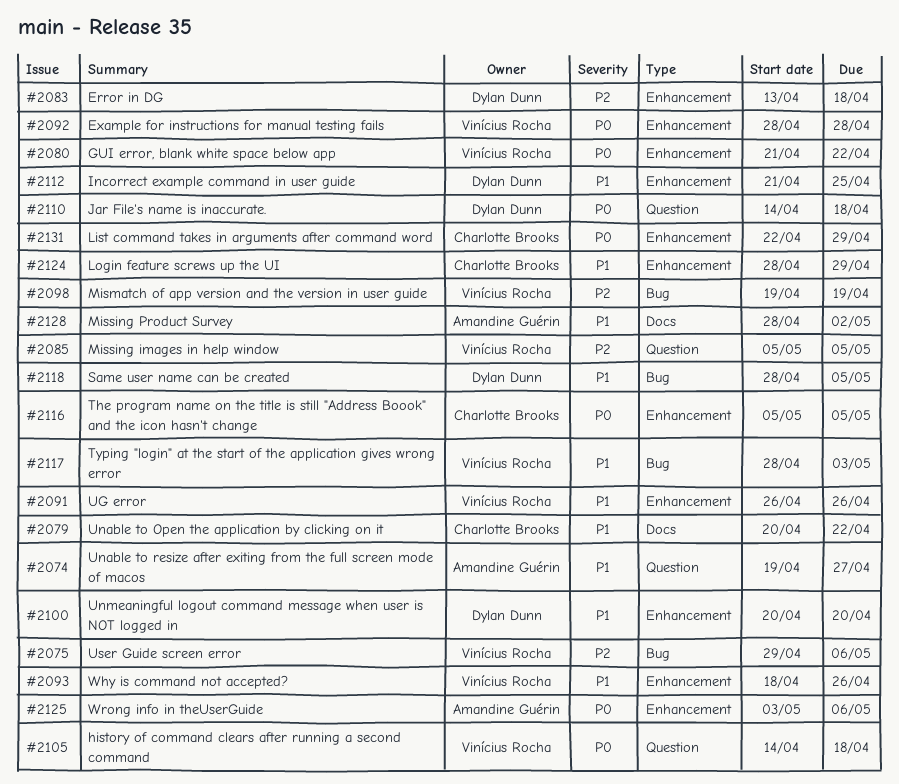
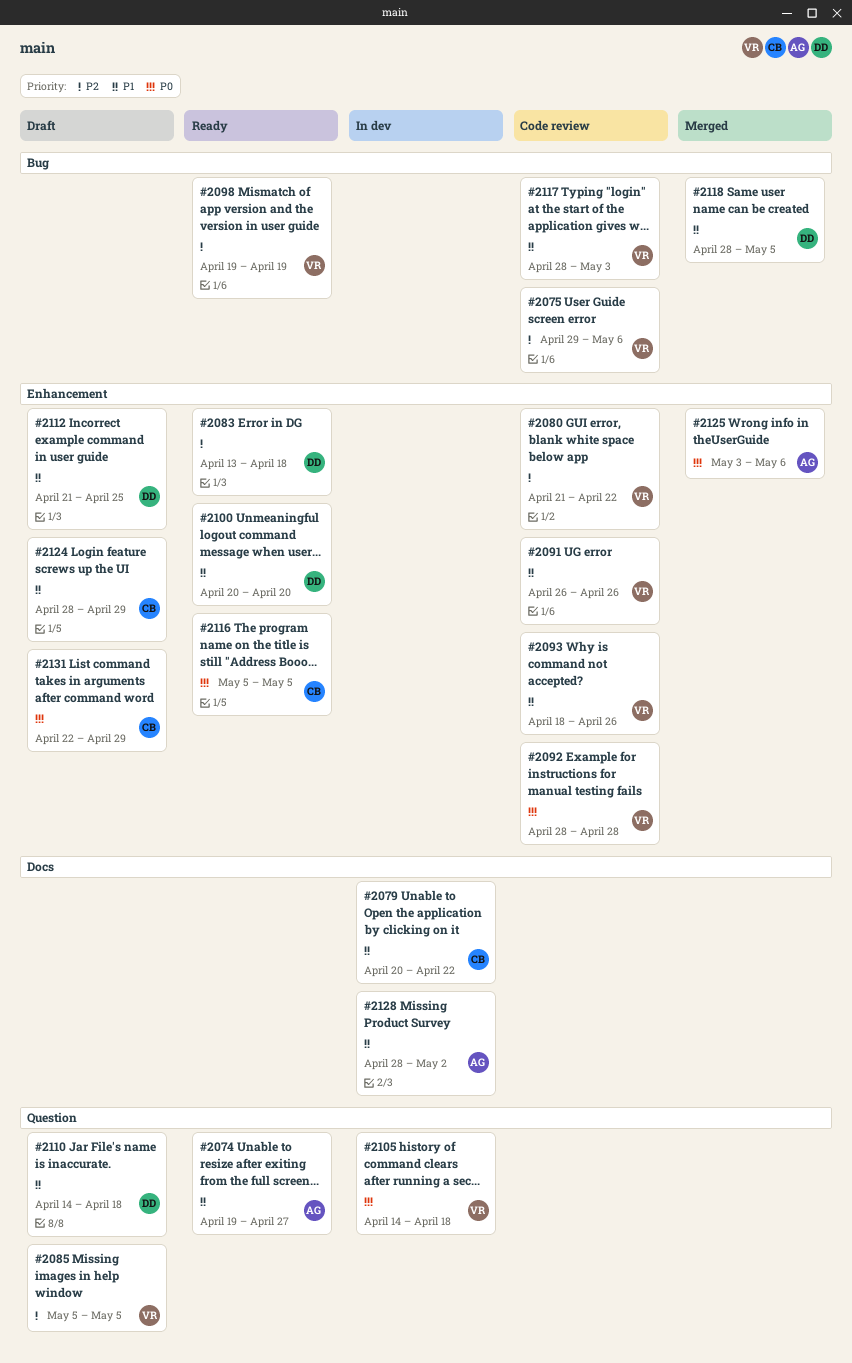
#2080, priority: P0 -> P2
#2110, priority: P0 -> P1

